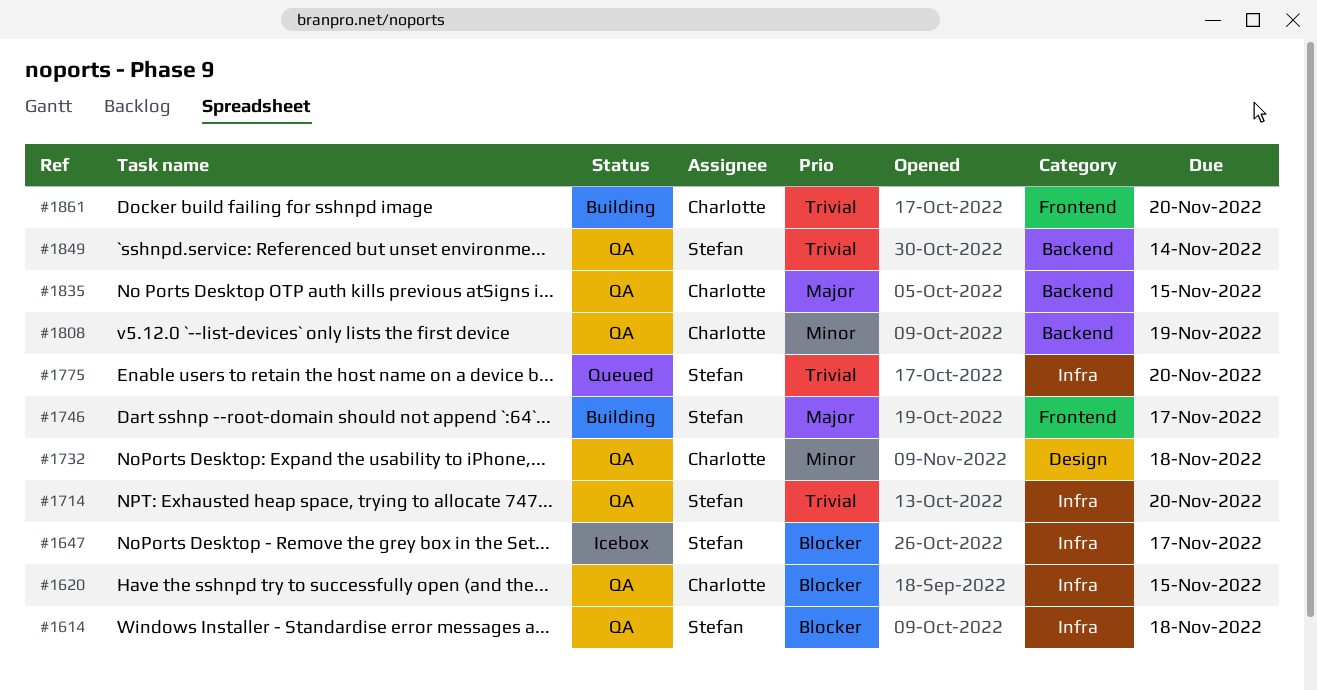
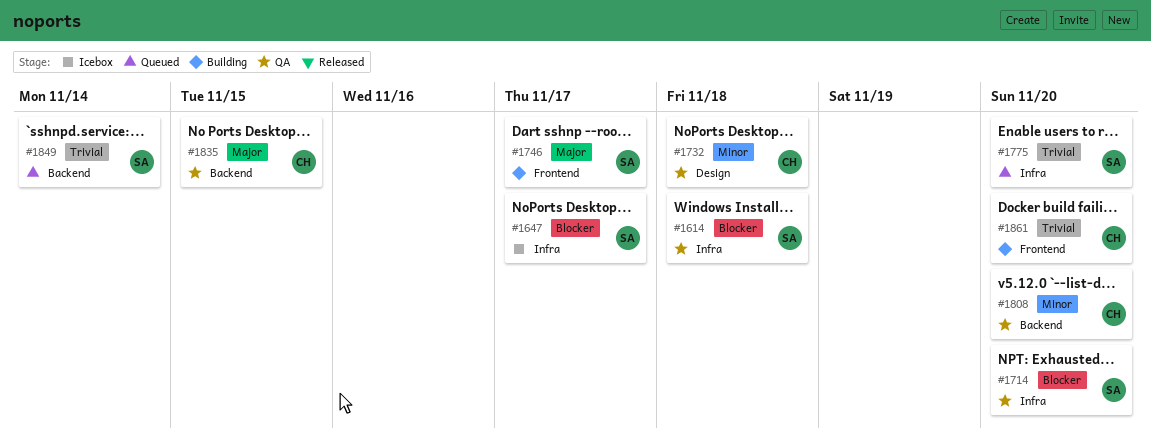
#1620: present -> none
#1714, priority: Trivial -> Blocker
#1808, due: Nov 19 -> Nov 20
#1849, status: QA -> Queued

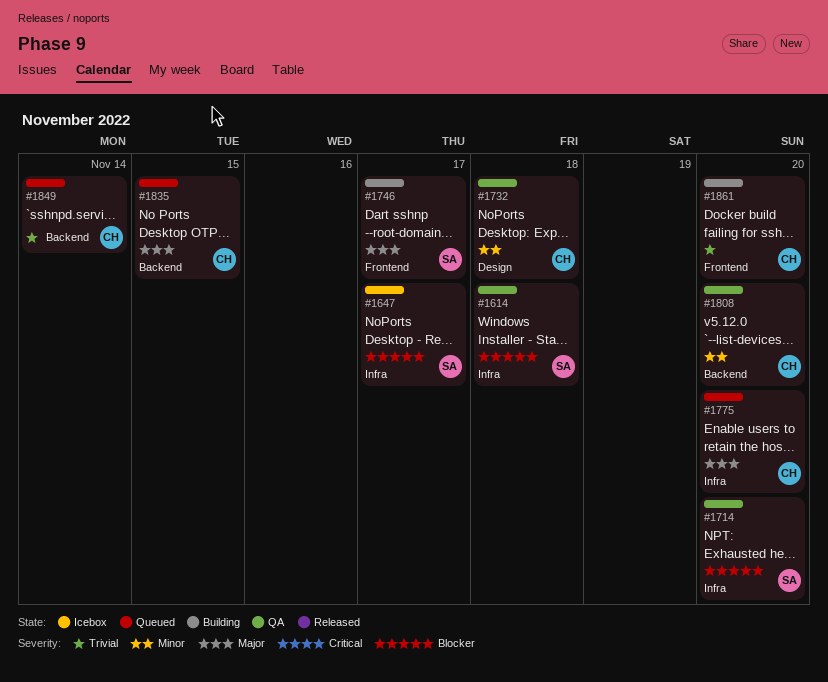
#1775, owner: SA -> CH
#1775, priority: Trivial -> Major
#1835, status: QA -> Queued
#1849, owner: SA -> CH

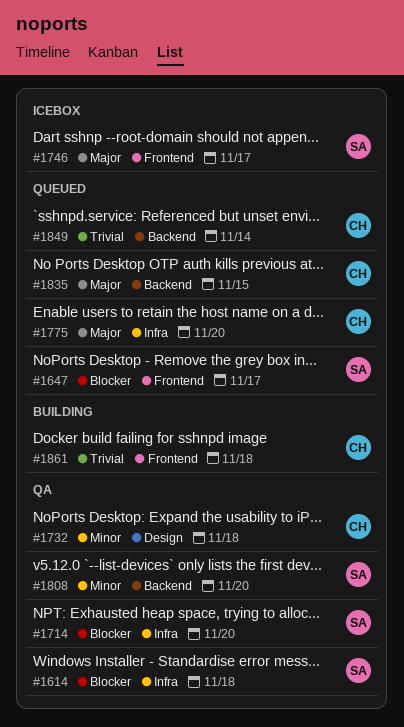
#1647, status: Icebox -> Queued
#1647, label: Infra -> Frontend
#1746, status: Building -> Icebox
#1808, owner: CH -> SA
#1861, due: Nov 20 -> Nov 18

